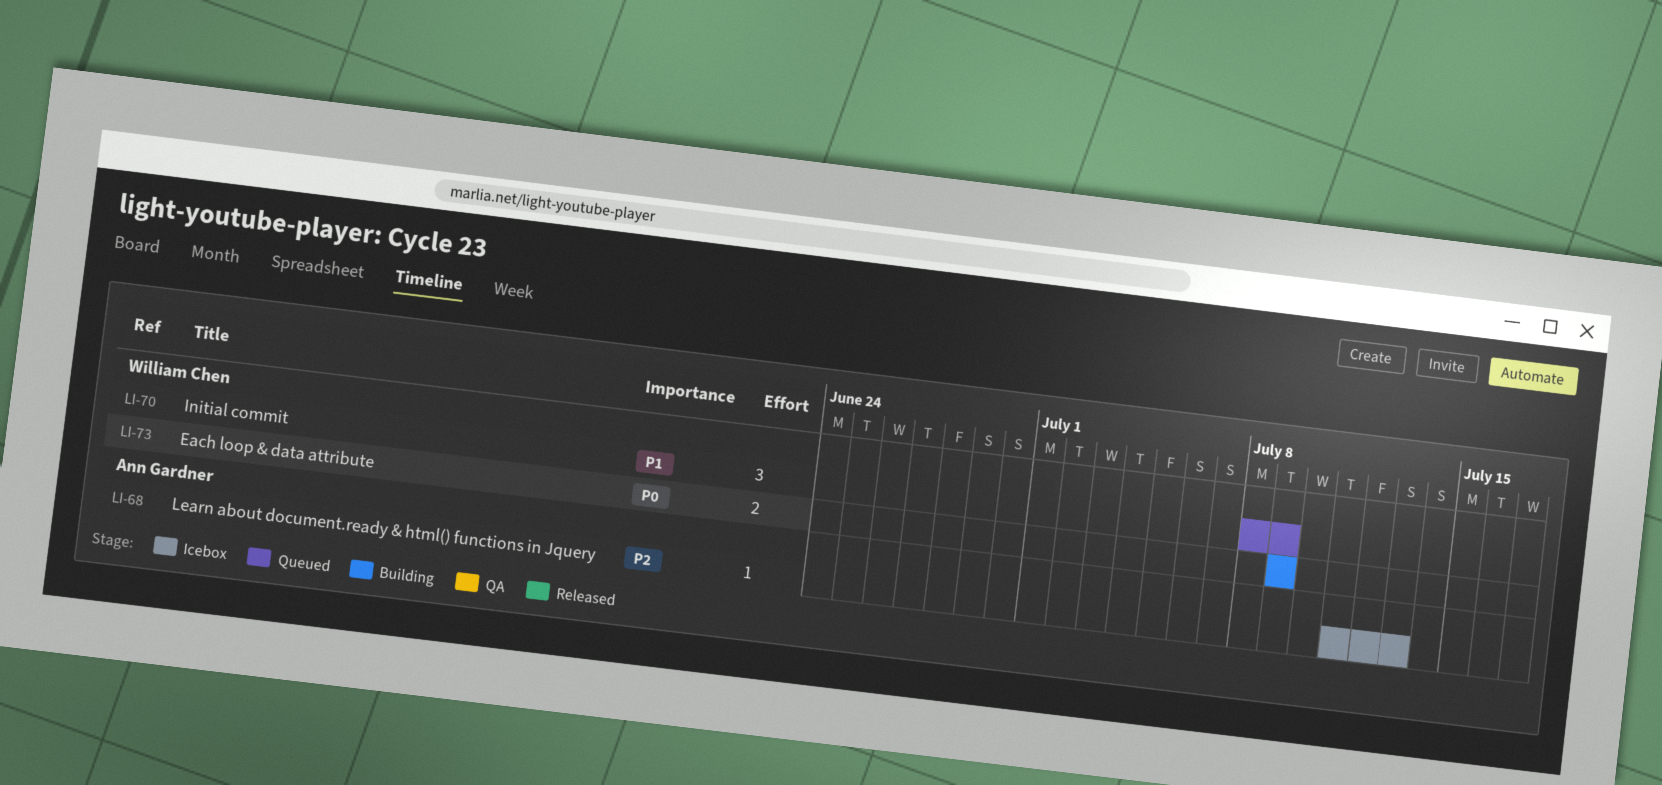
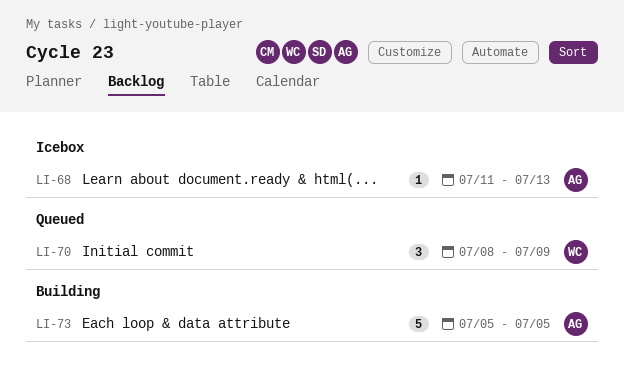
LI-73, owner: William Chen -> Ann Gardner
LI-73, estimate: 2 -> 5
LI-73, start: Jul 9 -> Jul 5
LI-73, due: Jul 9 -> Jul 5

